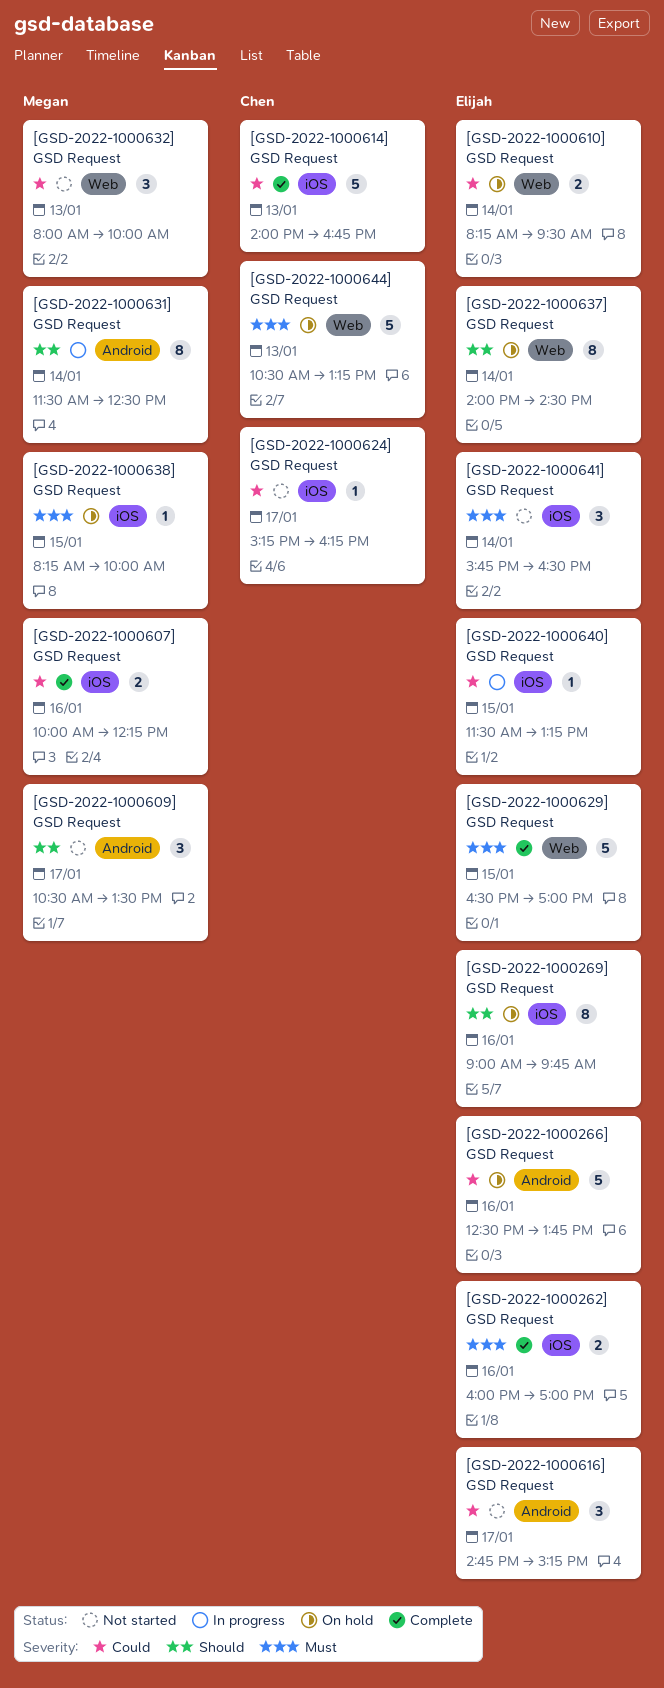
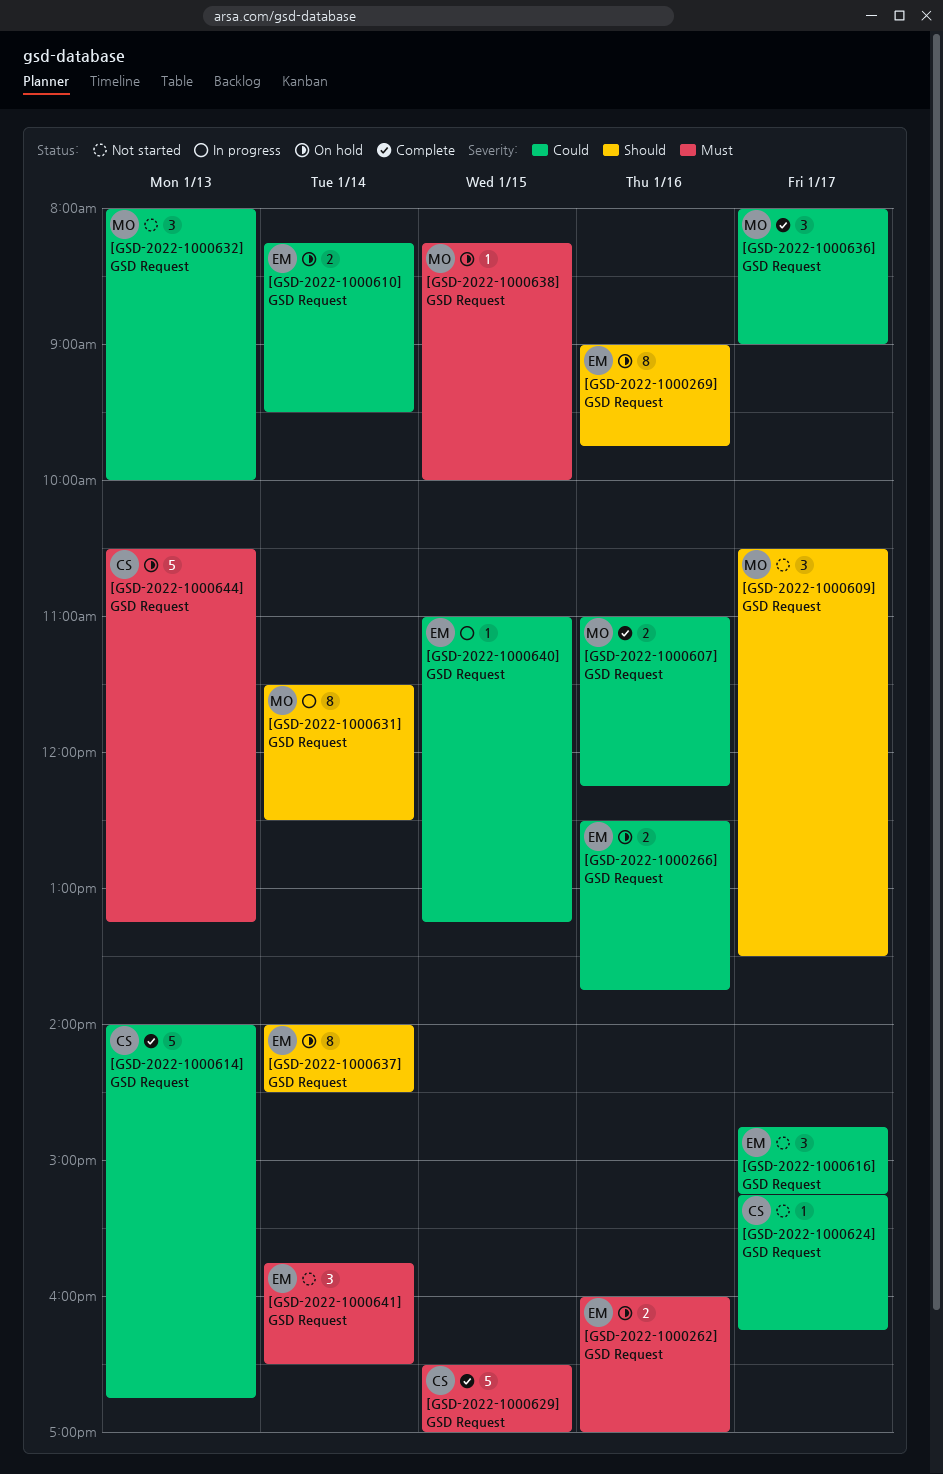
[GSD-2022-1000262] GSD Request, status: Complete -> On hold
[GSD-2022-1000266] GSD Request, estimate: 5 -> 2
[GSD-2022-1000607] GSD Request, begins: 10:00 -> 11:00
[GSD-2022-1000629] GSD Request, owner: Elijah -> Chen
[GSD-2022-1000636] GSD Request: none -> present
[GSD-2022-1000640] GSD Request, begins: 11:30 -> 11:00

